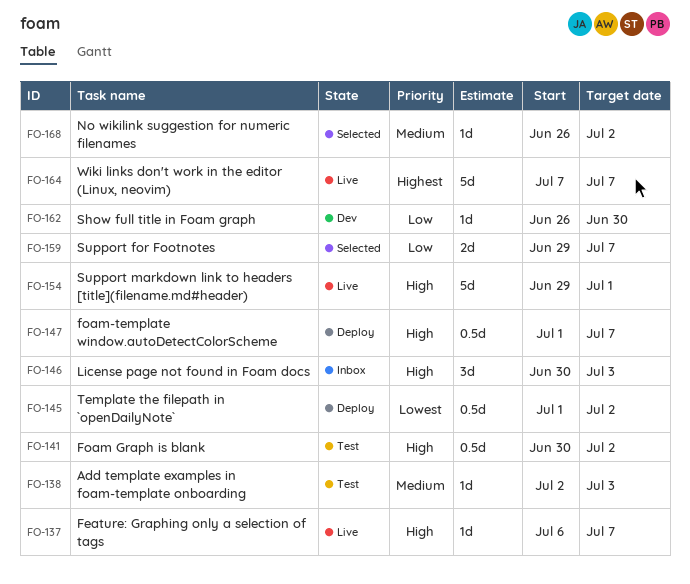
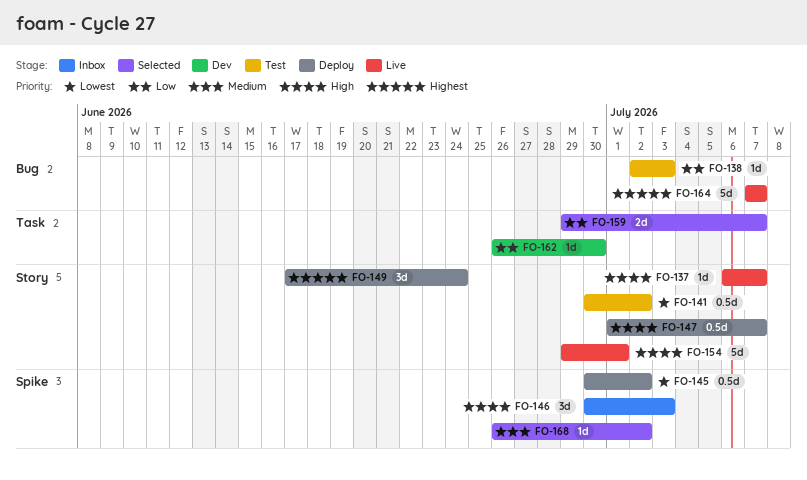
FO-138, priority: Medium -> Low
FO-141, priority: High -> Lowest
FO-145, start: Jul 1 -> Jun 30
FO-149: none -> present

